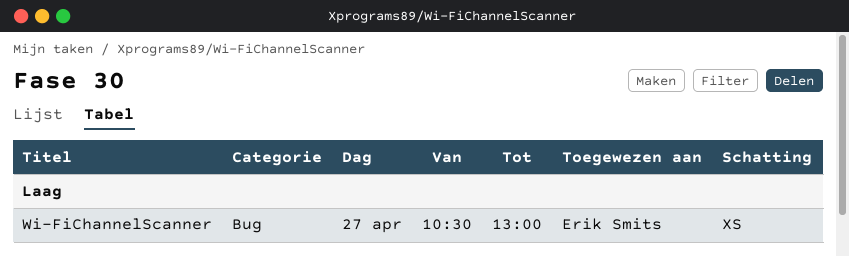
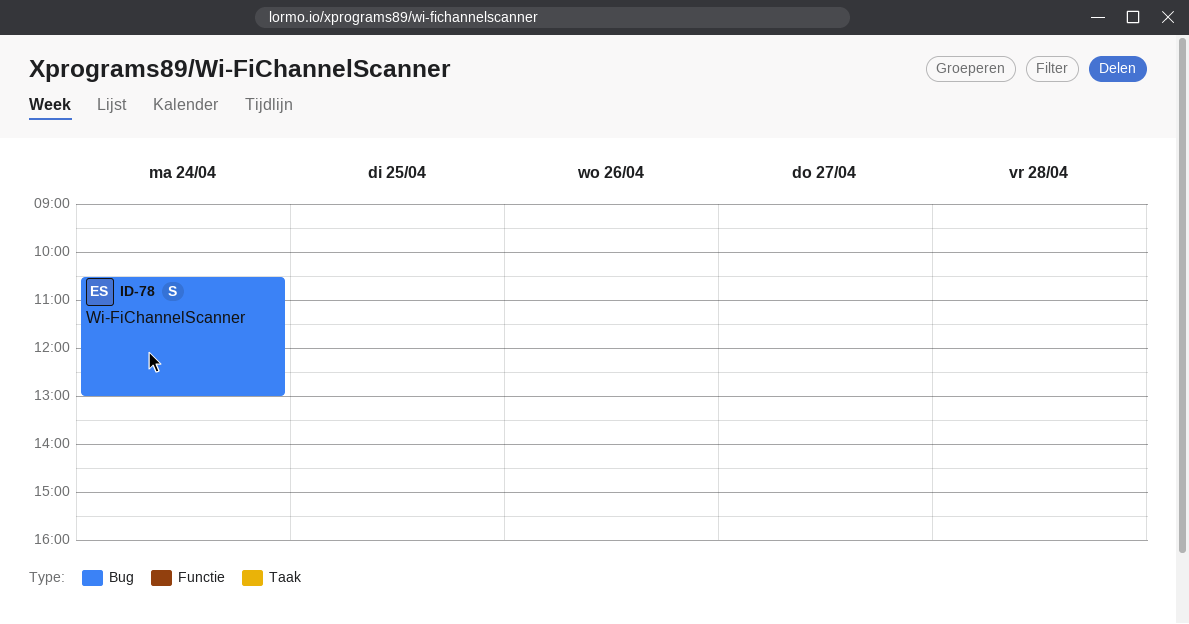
Wi-FiChannelScanner, estimate: XS -> S
Wi-FiChannelScanner, day: Apr 27 -> Apr 24

